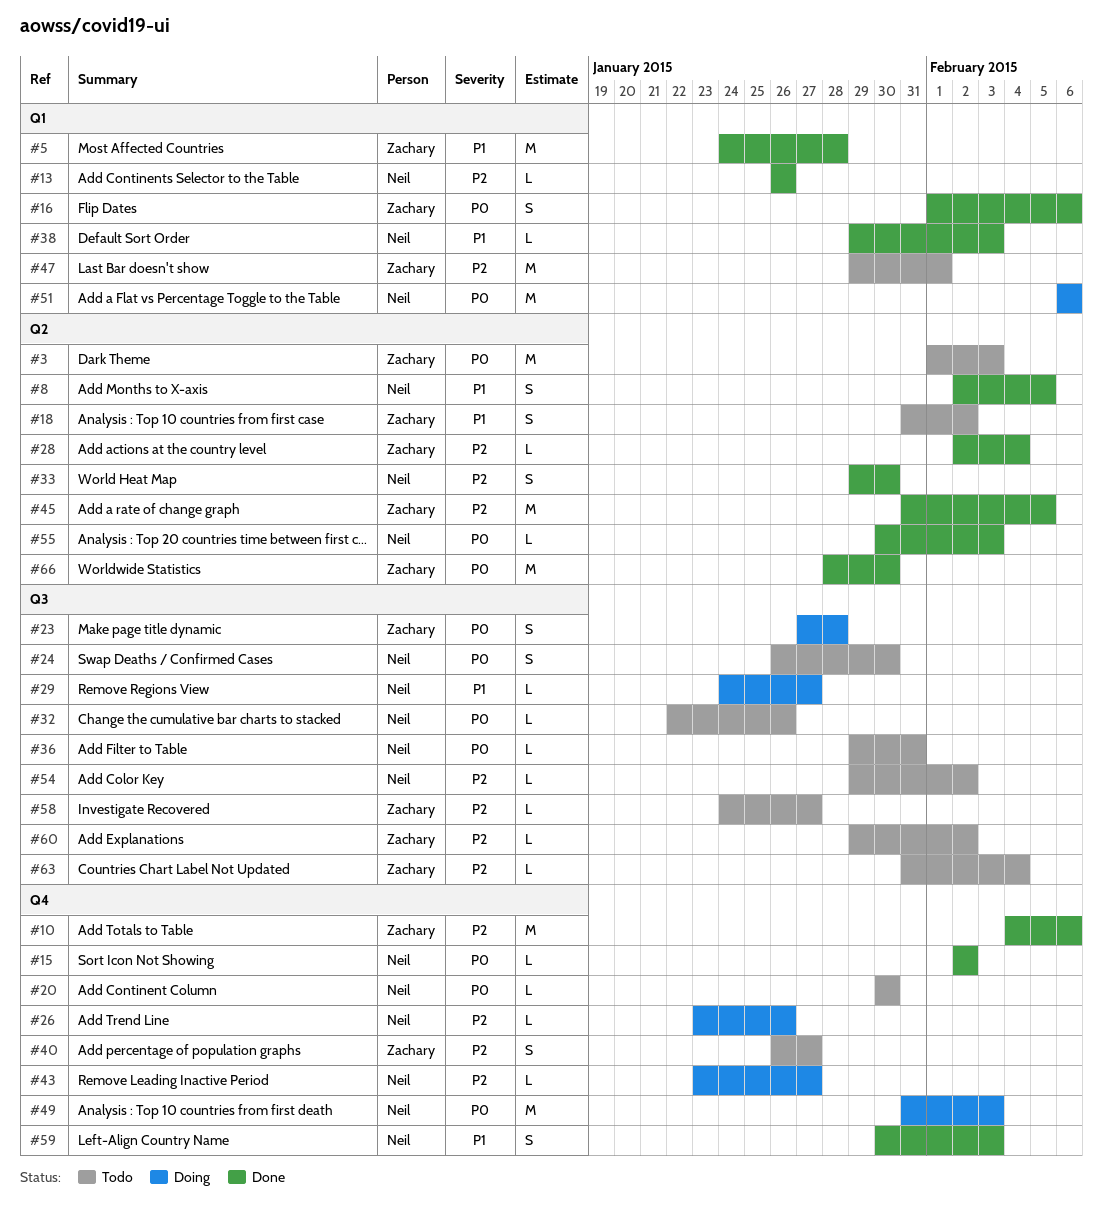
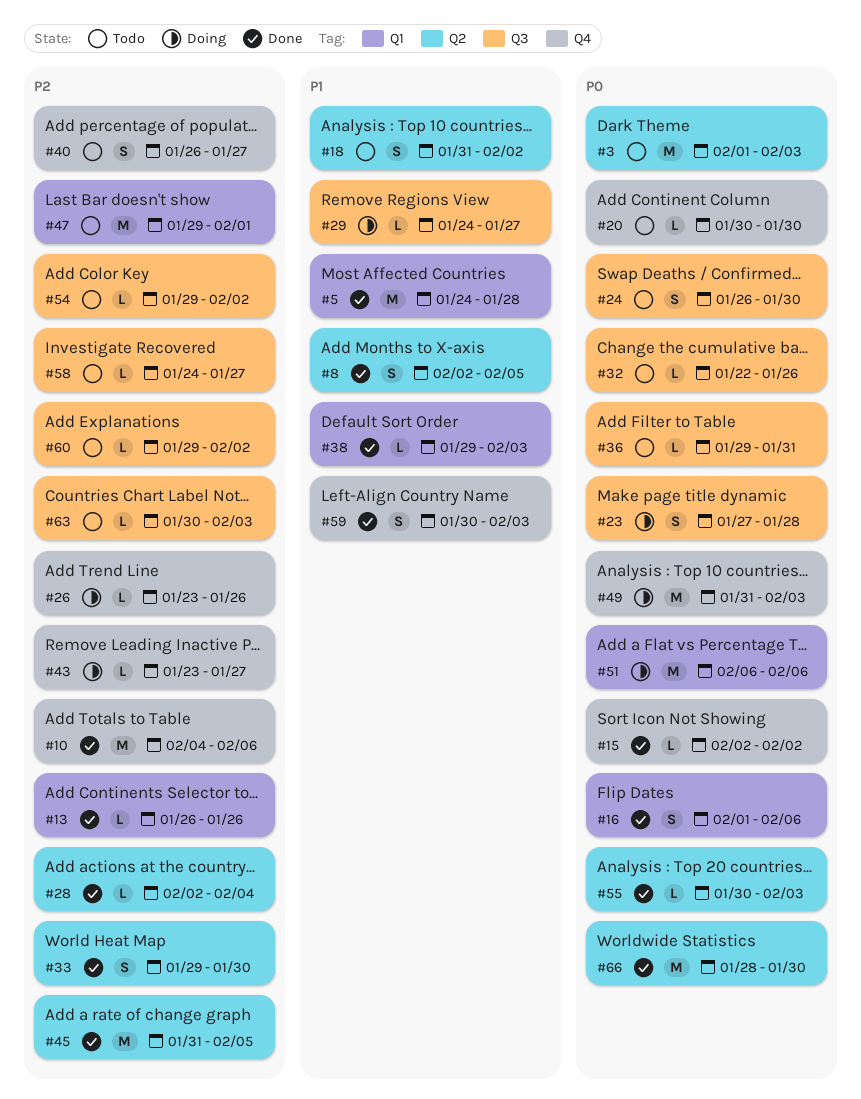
#63, start: Jan 31 -> Jan 30
#63, due: Feb 4 -> Feb 3

